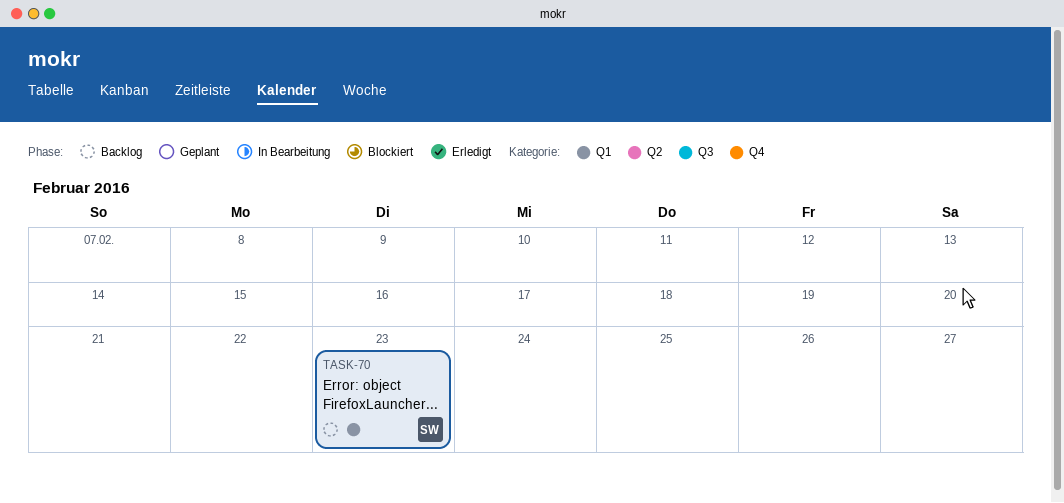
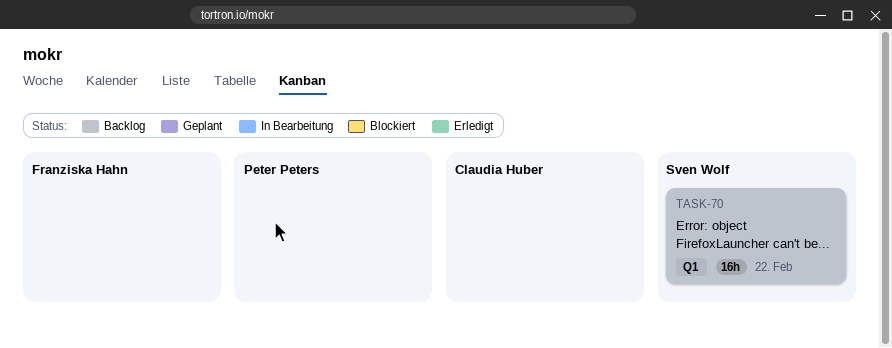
TASK-70, due: Feb 23 -> Feb 22

